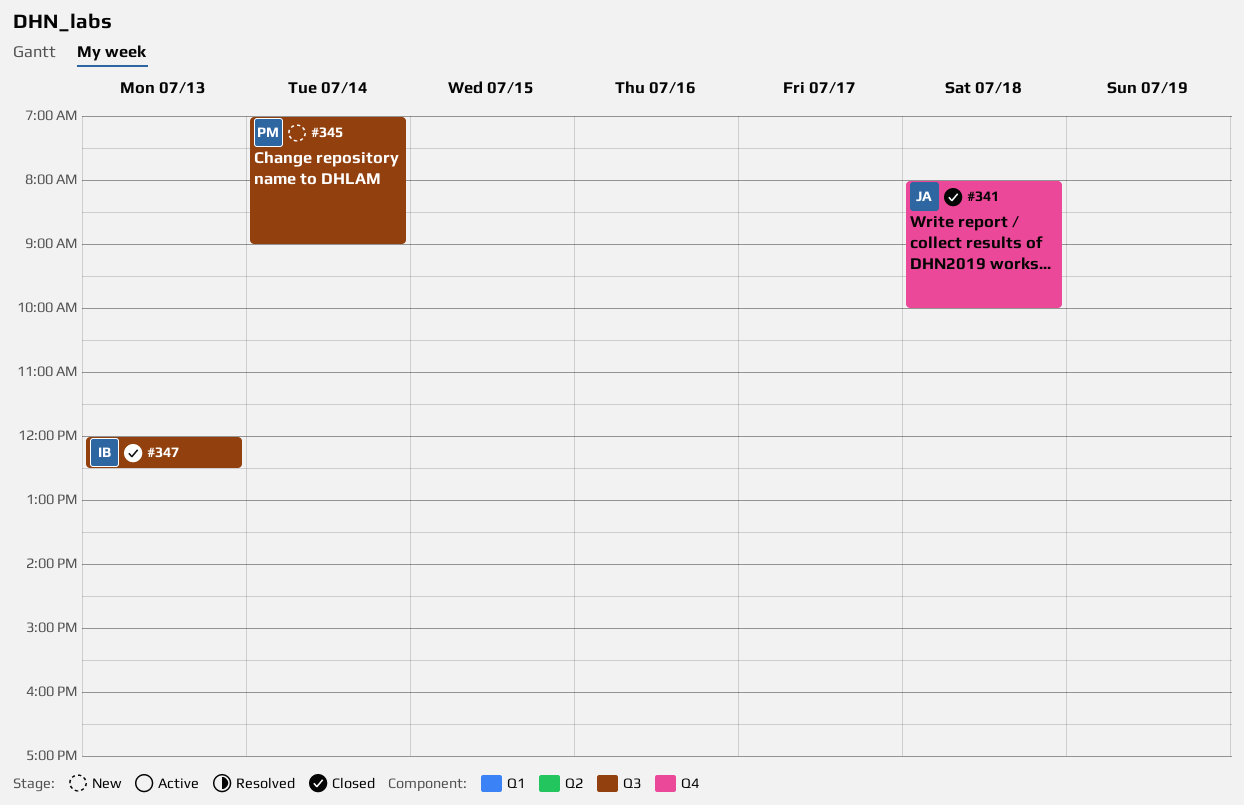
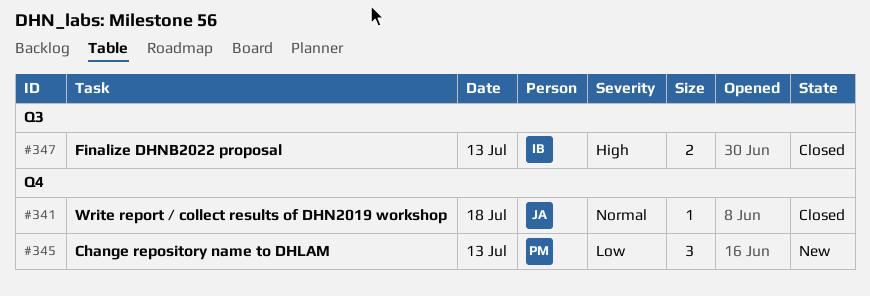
#345, label: Q3 -> Q4
#345, day: Jul 14 -> Jul 13

